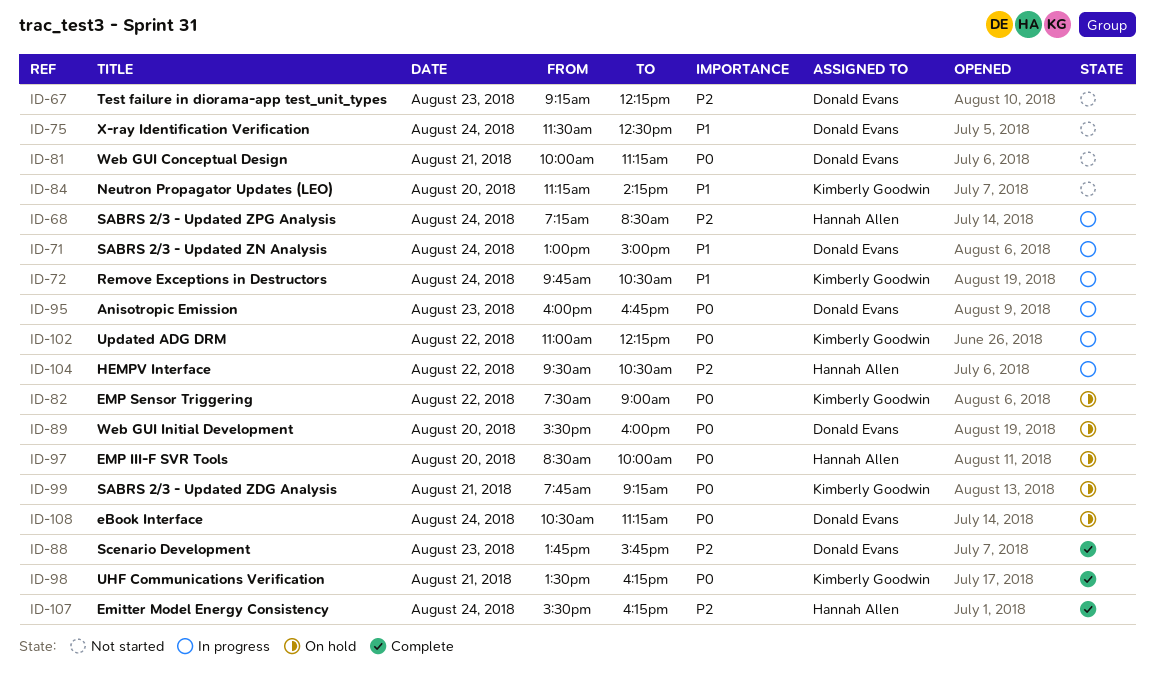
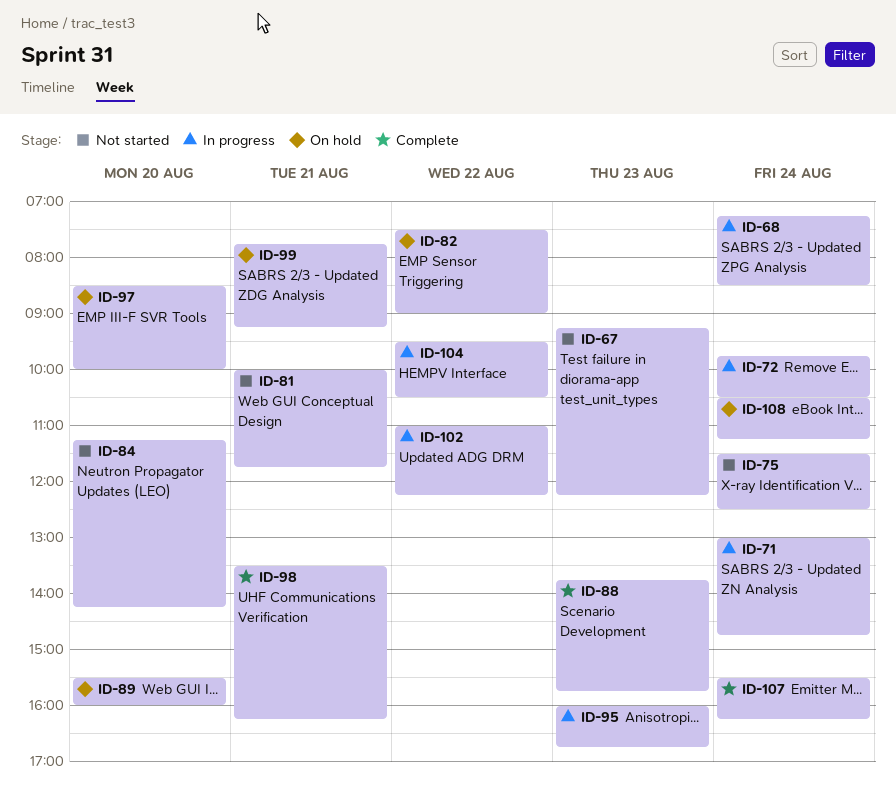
ID-71, ends: 15:00 -> 14:45
ID-81, ends: 11:15 -> 11:45

